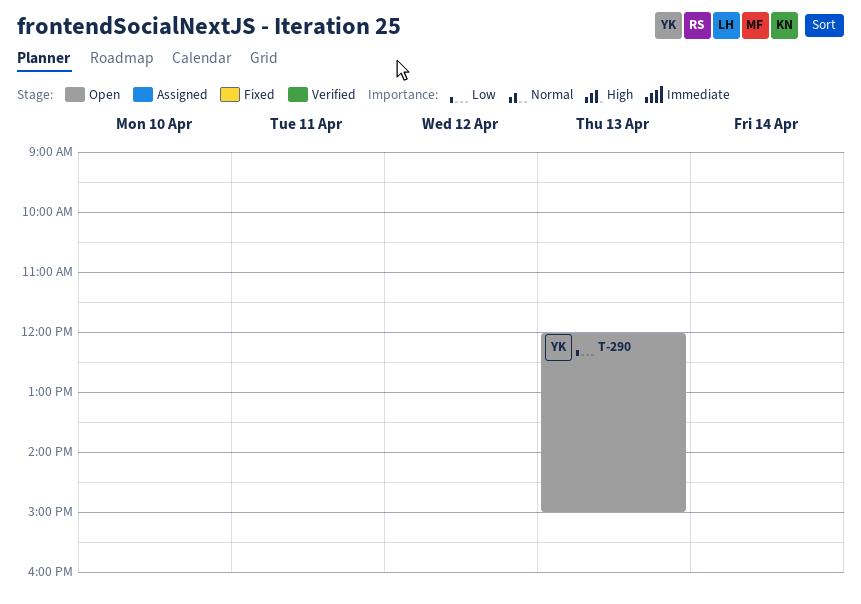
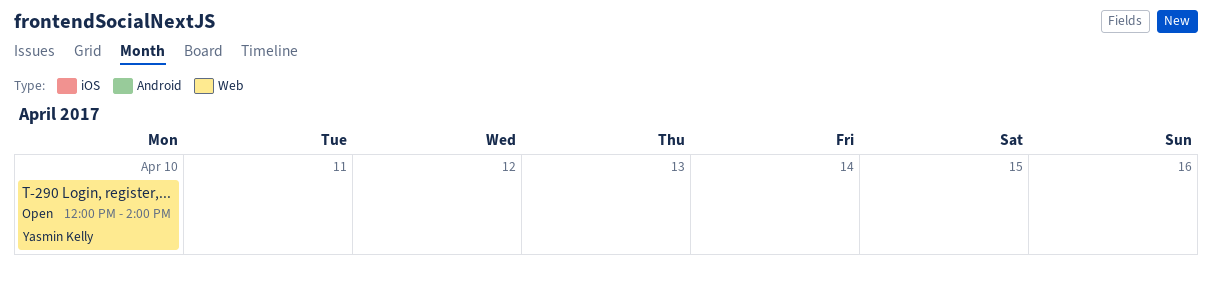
T-290, day: Apr 13 -> Apr 10
T-290, ends: 15:00 -> 14:00

